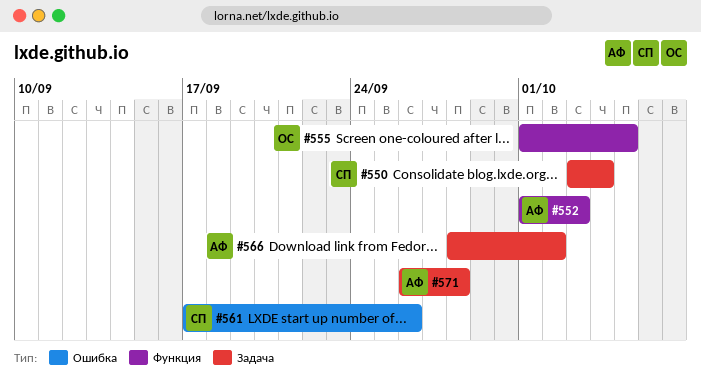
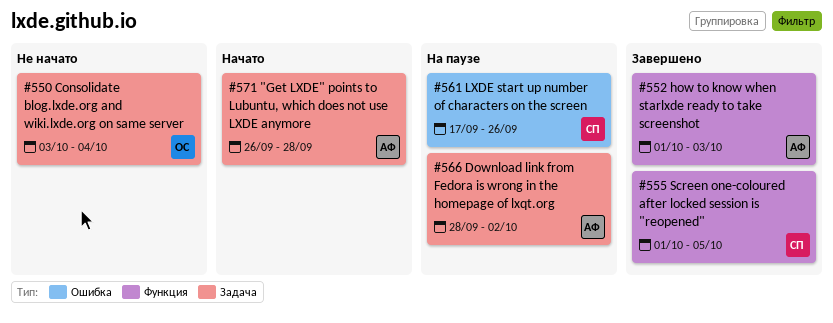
#550, owner: СП -> ОС
#555, owner: ОС -> СП

